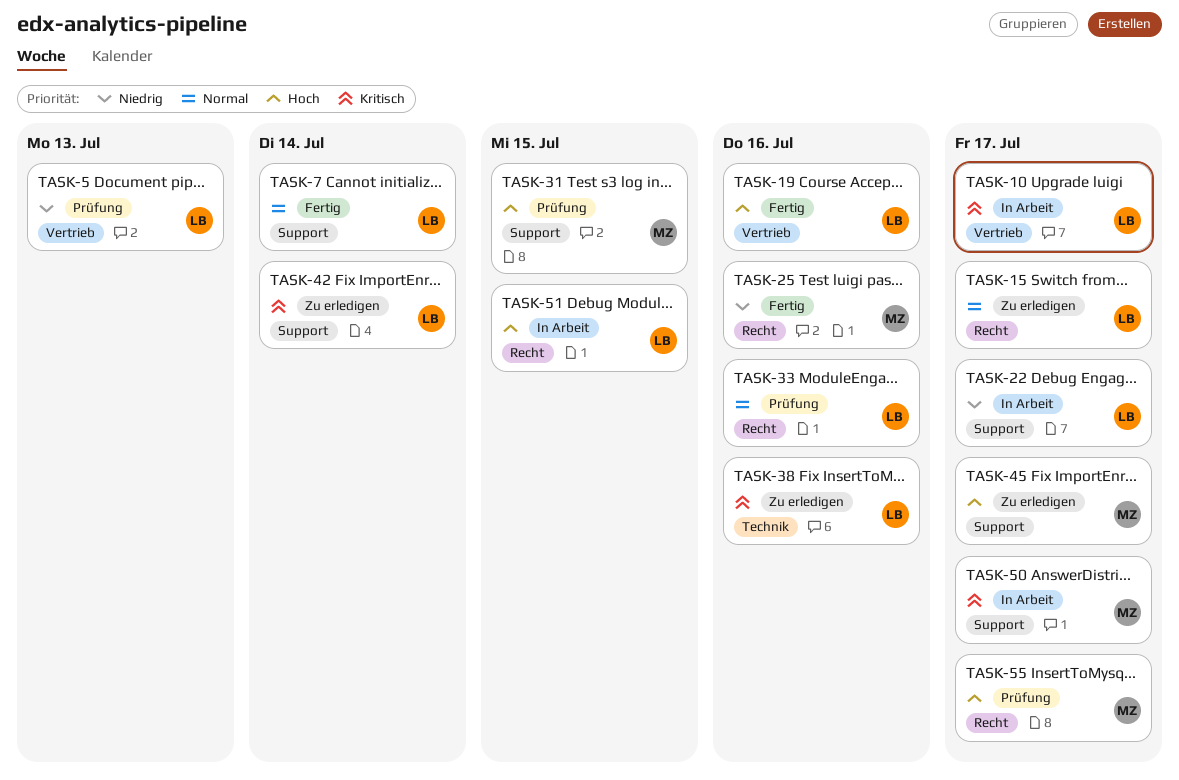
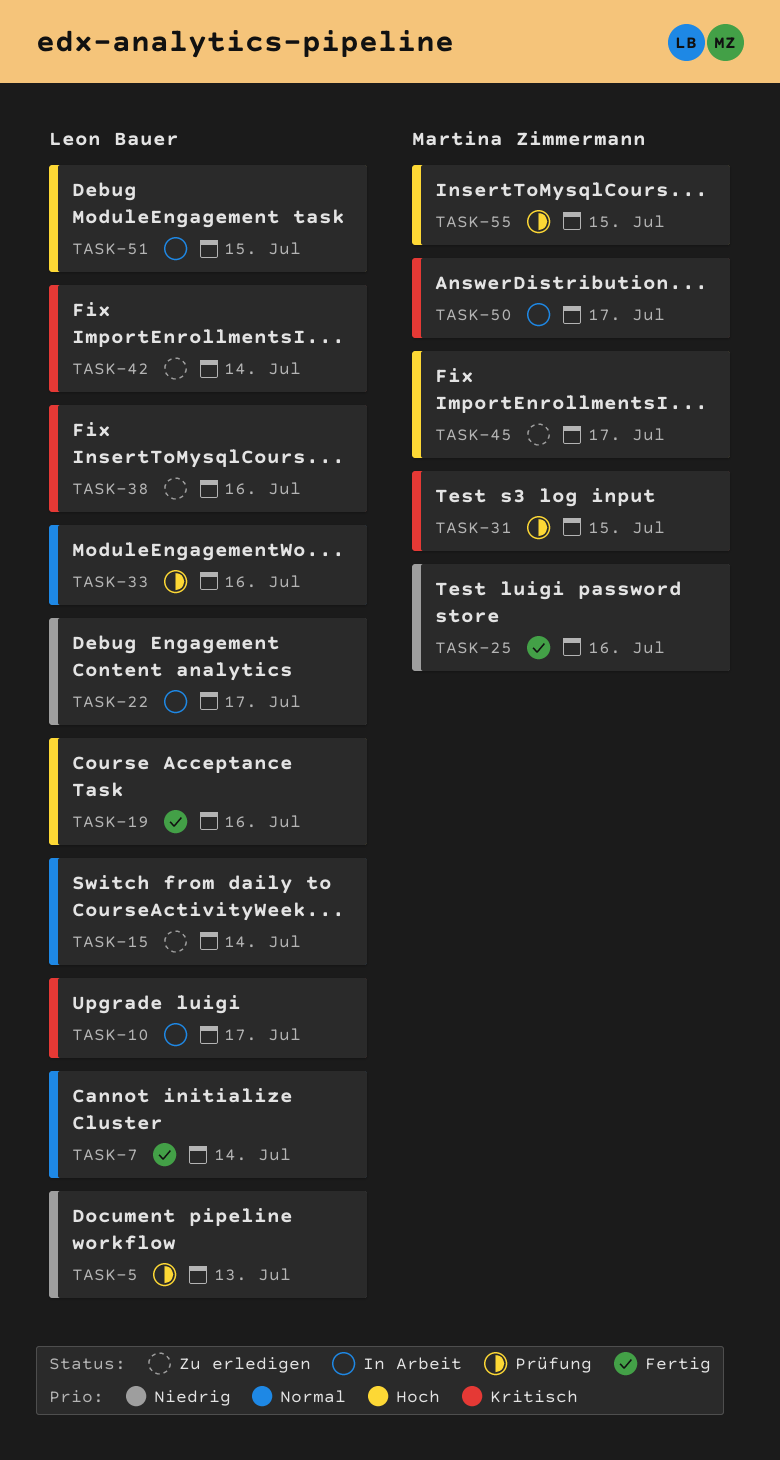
TASK-15, due: Jul 17 -> Jul 14
TASK-31, priority: Hoch -> Kritisch
TASK-55, due: Jul 17 -> Jul 15

